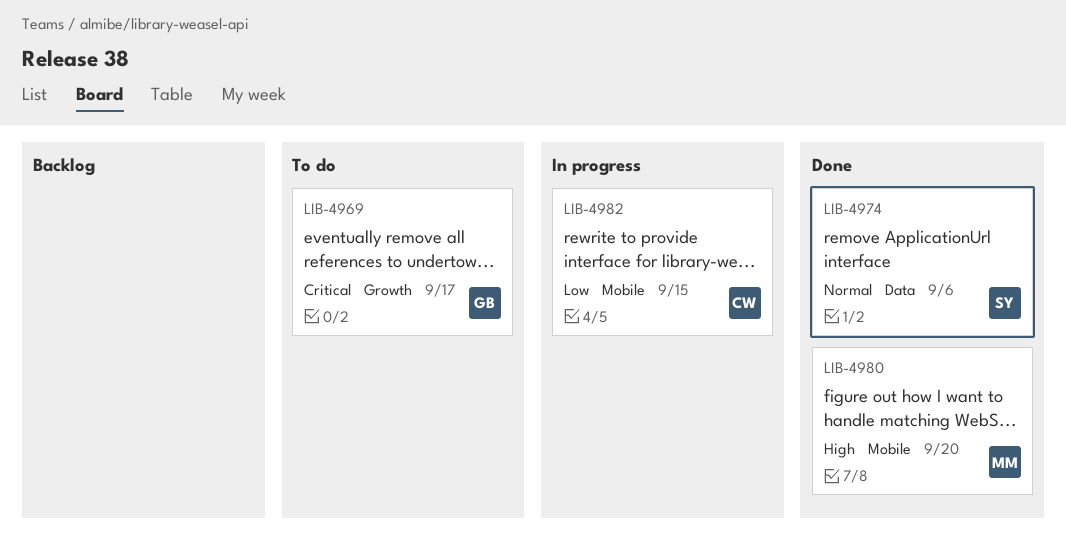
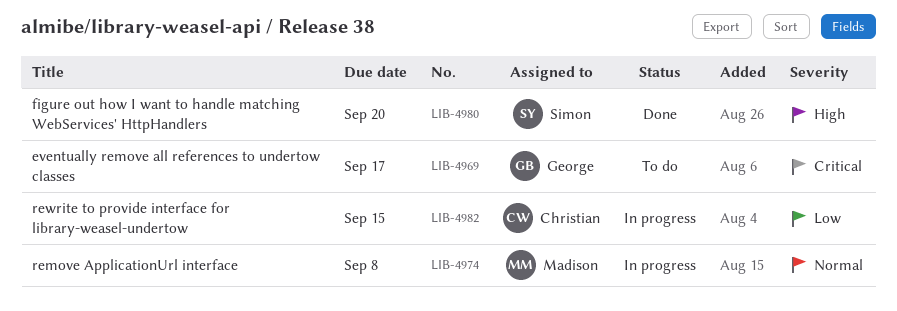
LIB-4974, status: Done -> In progress
LIB-4974, owner: Simon -> Madison
LIB-4974, due: Sep 6 -> Sep 8
LIB-4980, owner: Madison -> Simon

